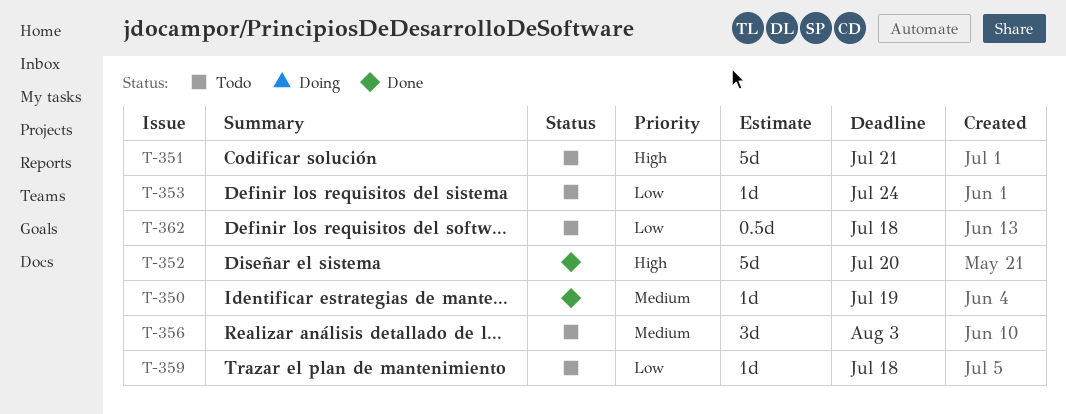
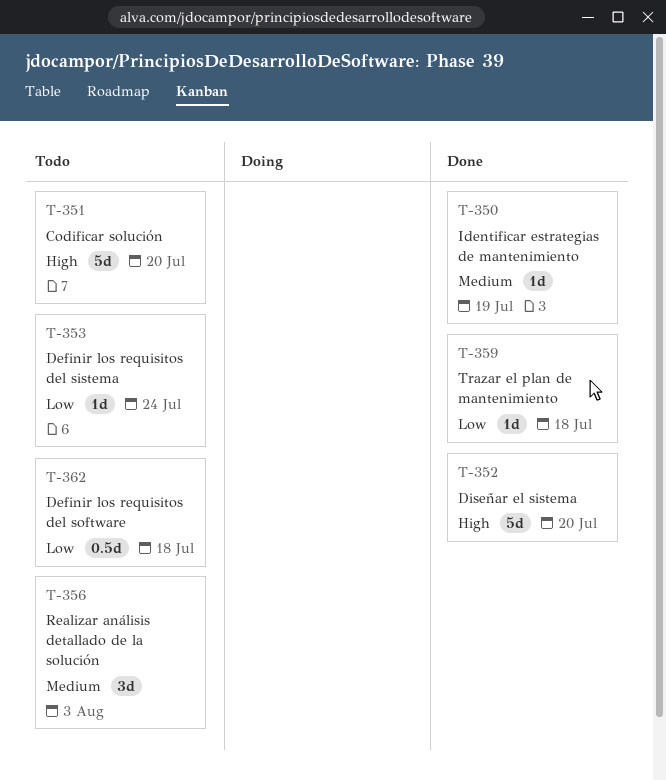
T-351, due: Jul 21 -> Jul 20
T-359, status: Todo -> Done

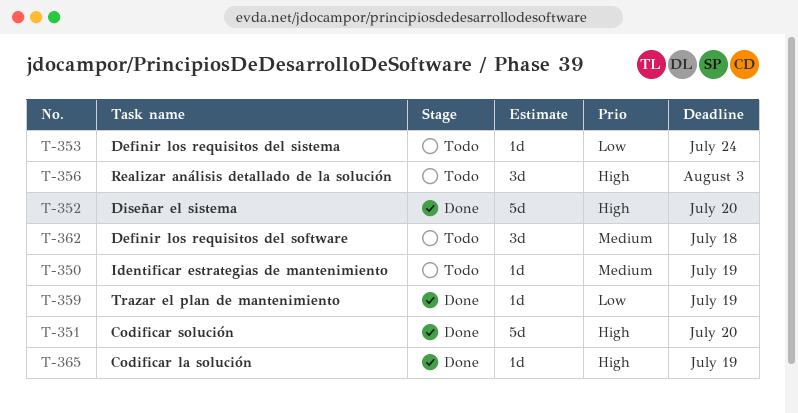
T-350, status: Done -> Todo
T-351, status: Todo -> Done
T-356, priority: Medium -> High
T-359, due: Jul 18 -> Jul 19
T-362, priority: Low -> Medium
T-362, estimate: 0.5d -> 3d
T-365: none -> present

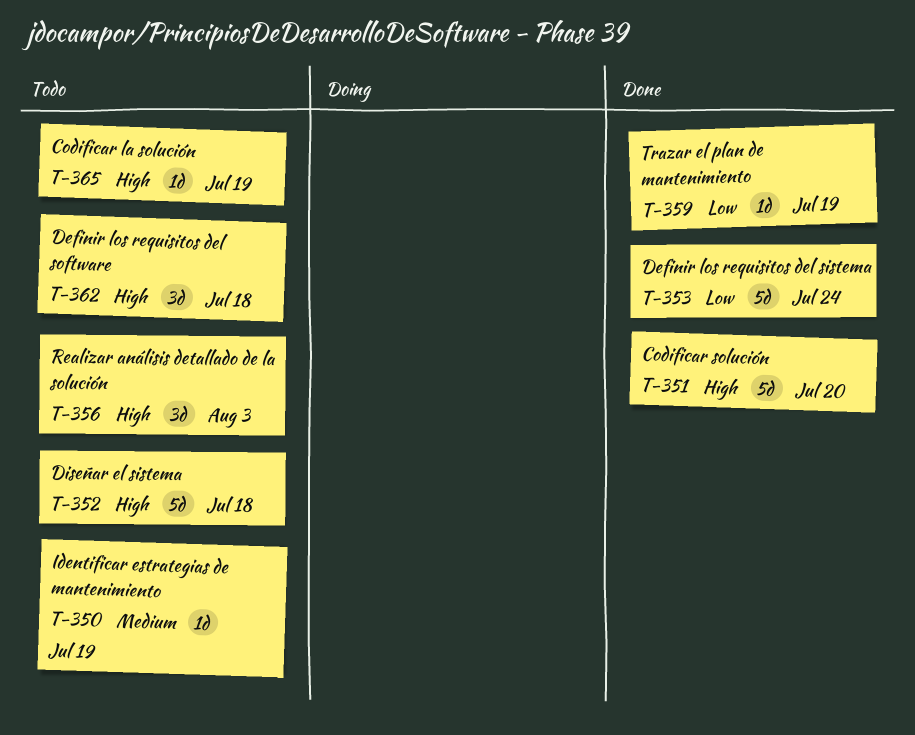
T-352, status: Done -> Todo
T-352, due: Jul 20 -> Jul 18
T-353, status: Todo -> Done
T-353, estimate: 1d -> 5d
T-362, priority: Medium -> High
T-365, status: Done -> Todo

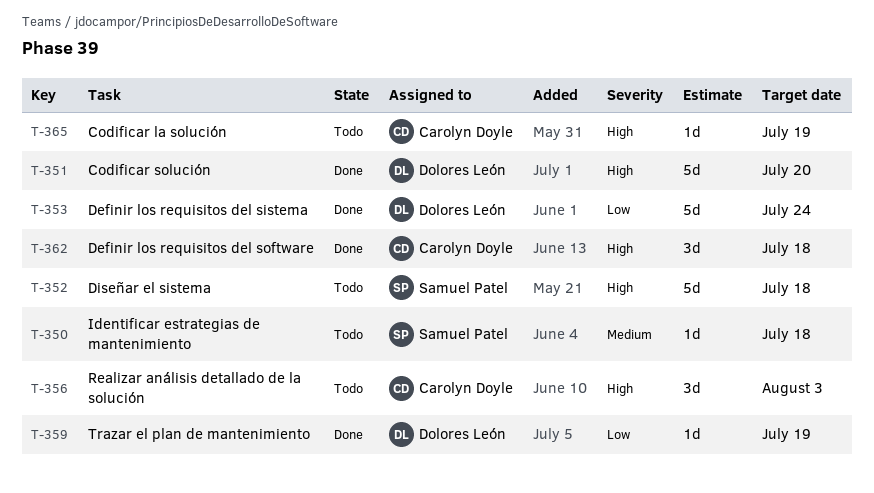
T-350, due: Jul 19 -> Jul 18
T-362, status: Todo -> Done

